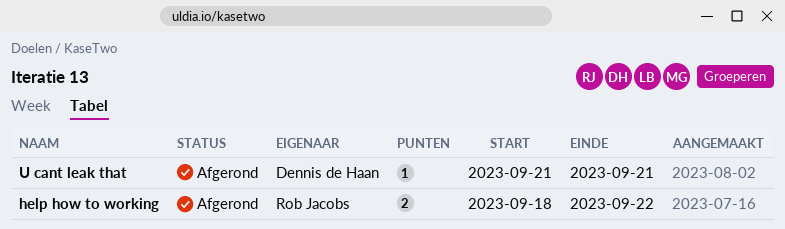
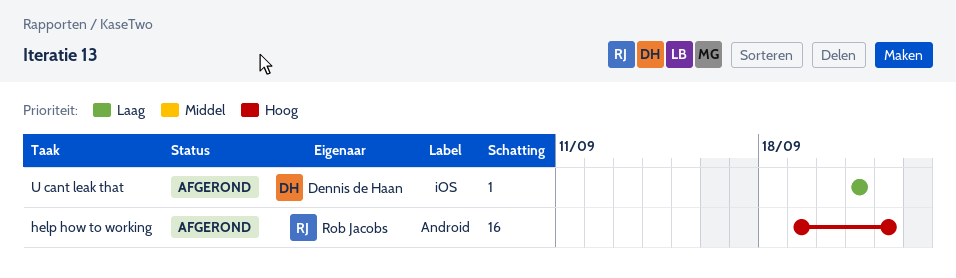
help how to working, estimate: 2 -> 16
help how to working, start: Sep 18 -> Sep 19

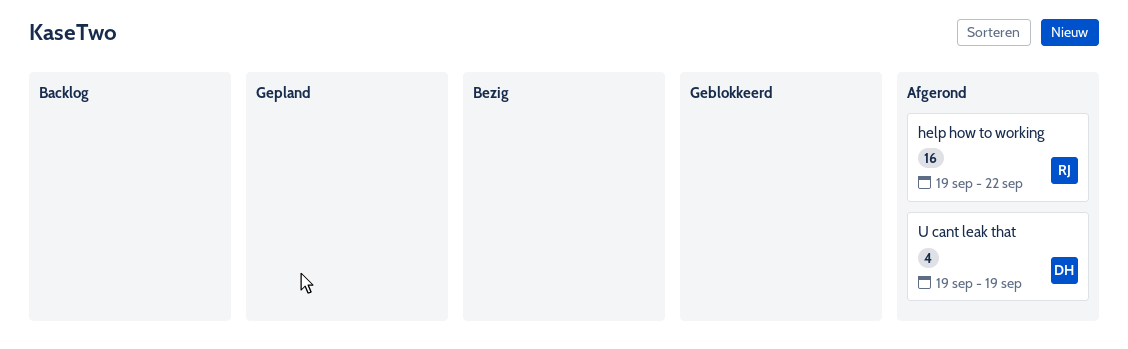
U cant leak that, estimate: 1 -> 4
U cant leak that, start: Sep 21 -> Sep 19
U cant leak that, due: Sep 21 -> Sep 19

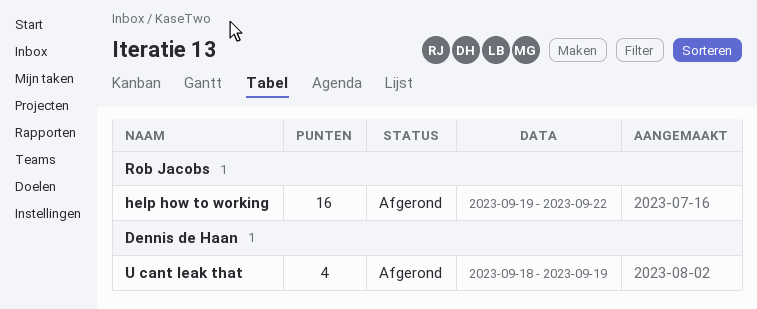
U cant leak that, start: Sep 19 -> Sep 18

